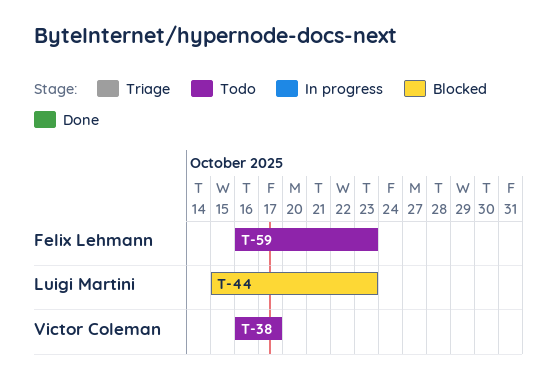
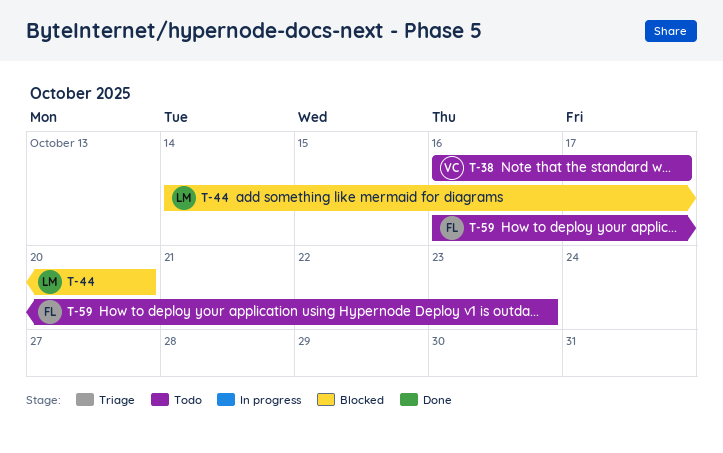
T-44, start: Oct 15 -> Oct 14
T-44, due: Oct 23 -> Oct 20

